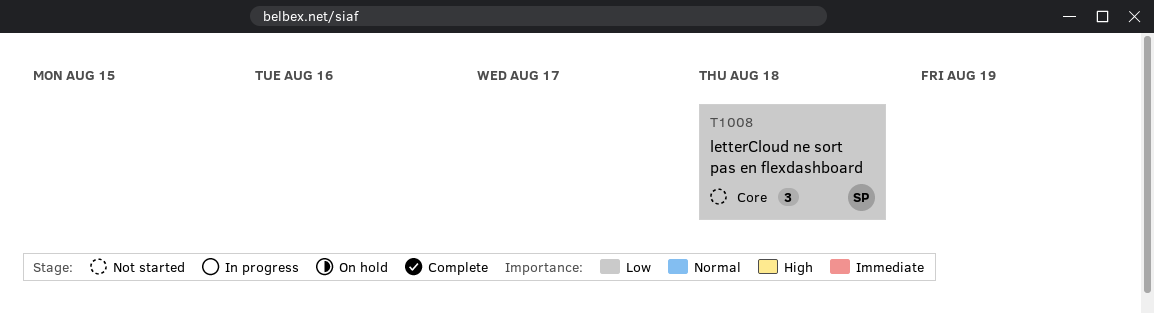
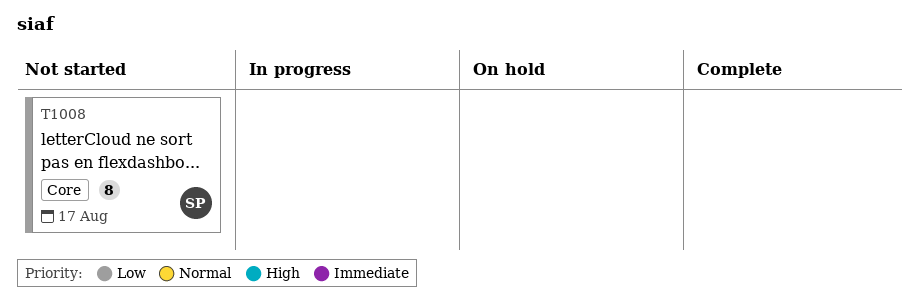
T1008, estimate: 3 -> 8
T1008, due: Aug 18 -> Aug 17

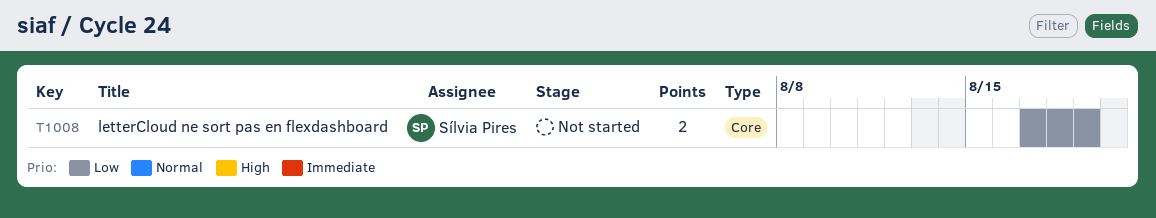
T1008, estimate: 8 -> 2
T1008, due: Aug 17 -> Aug 19

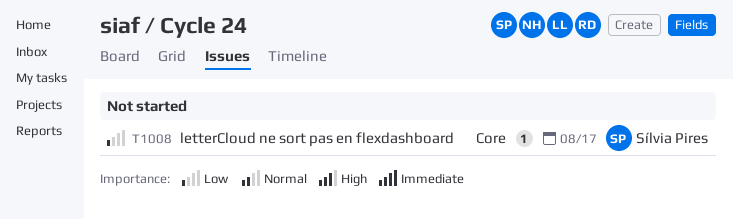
T1008, estimate: 2 -> 1
T1008, due: Aug 19 -> Aug 17

